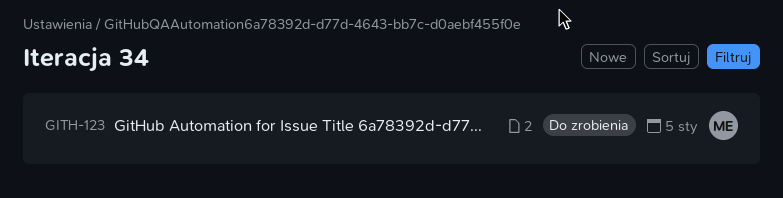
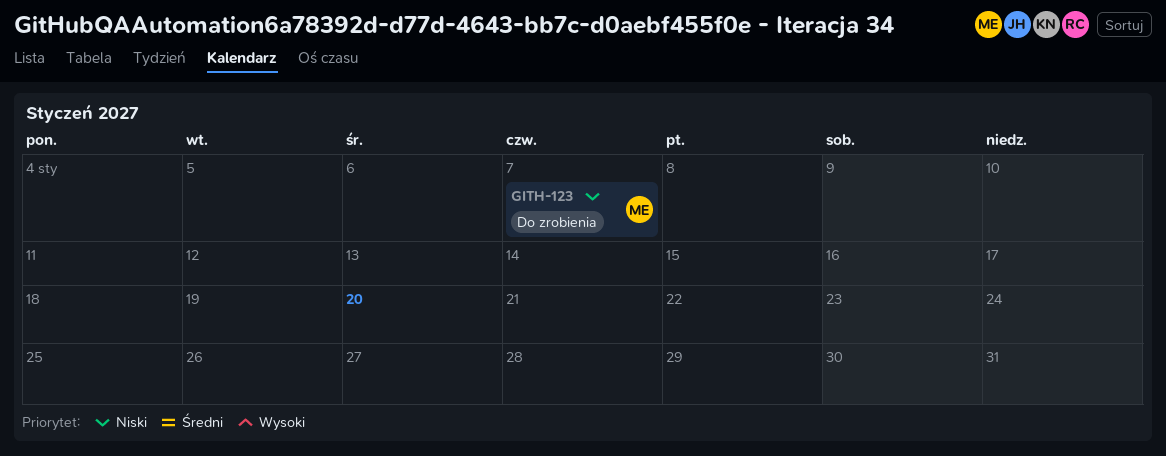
GITH-123, due: Jan 5 -> Jan 7

